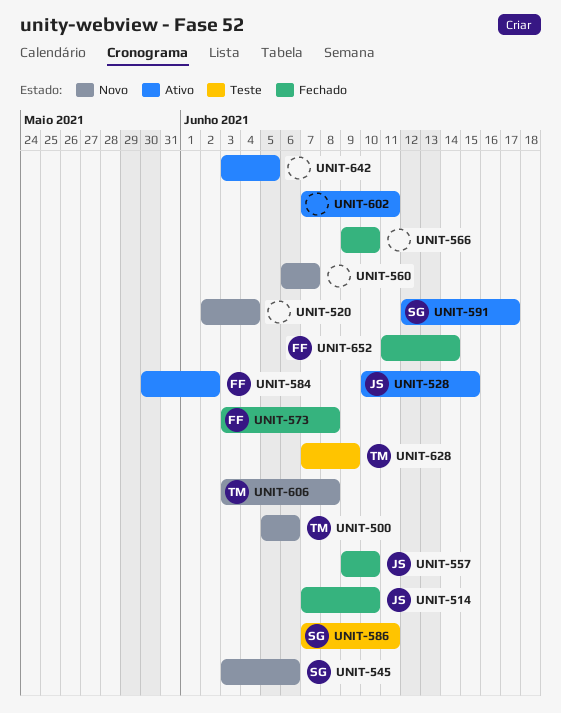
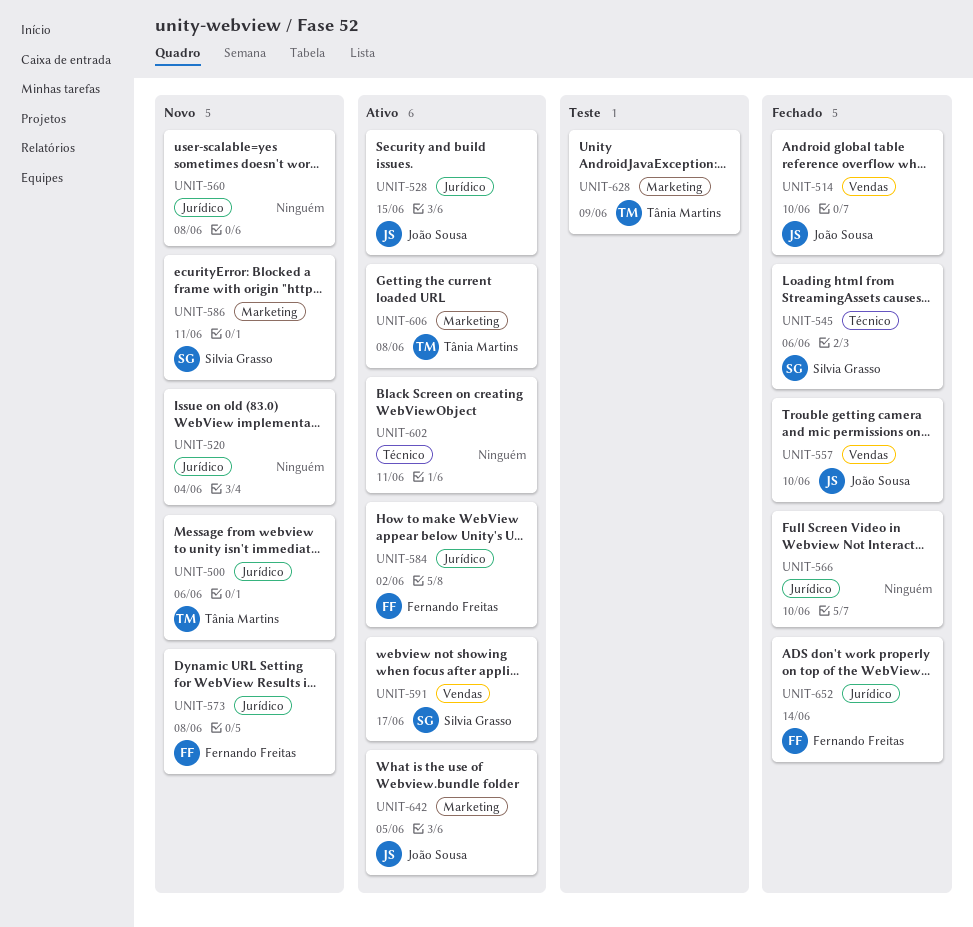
UNIT-545, status: Novo -> Fechado
UNIT-560, due: Jun 7 -> Jun 8
UNIT-573, status: Fechado -> Novo
UNIT-586, status: Teste -> Novo
UNIT-606, status: Novo -> Ativo
UNIT-642, owner: none -> João Sousa

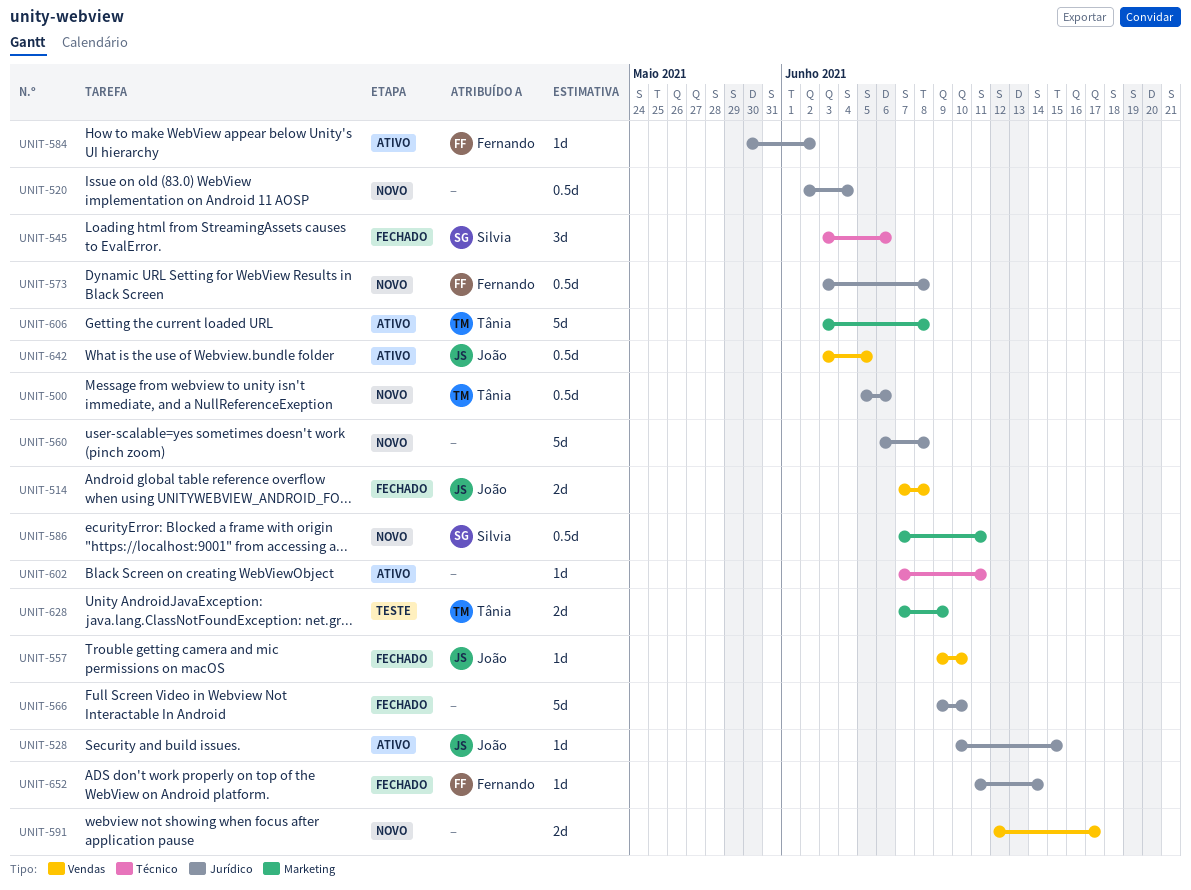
UNIT-514, due: Jun 10 -> Jun 8
UNIT-591, status: Ativo -> Novo
UNIT-591, owner: Silvia Grasso -> none
UNIT-642, label: Marketing -> Vendas

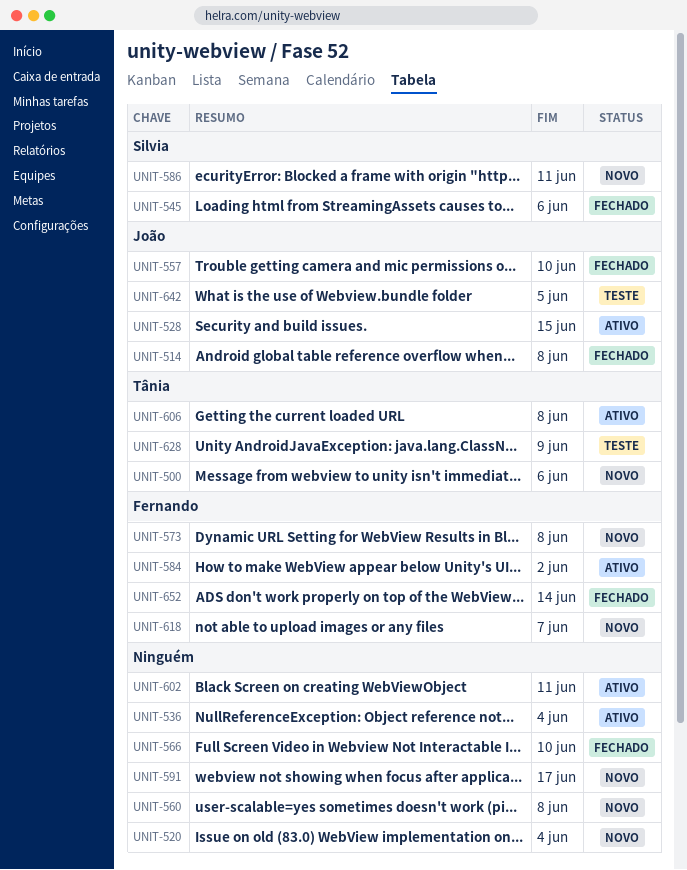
UNIT-536: none -> present
UNIT-618: none -> present
UNIT-642, status: Ativo -> Teste

